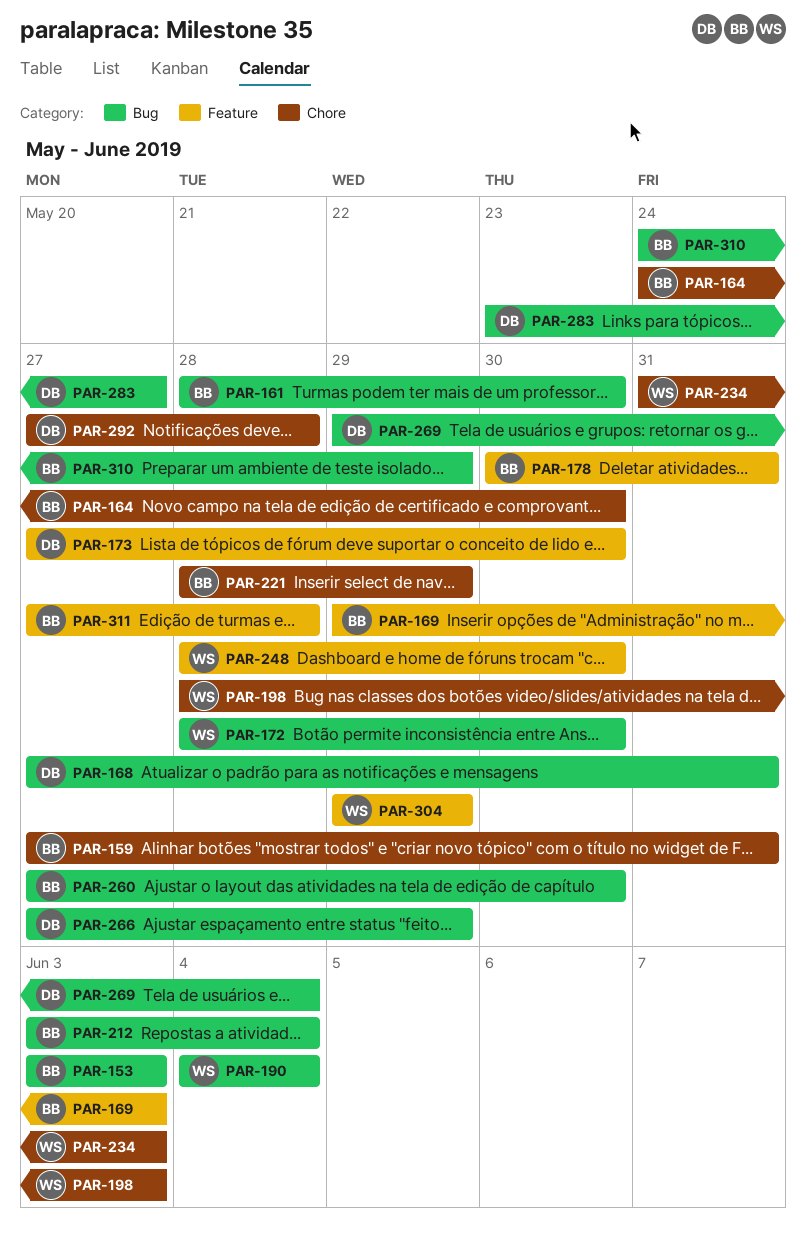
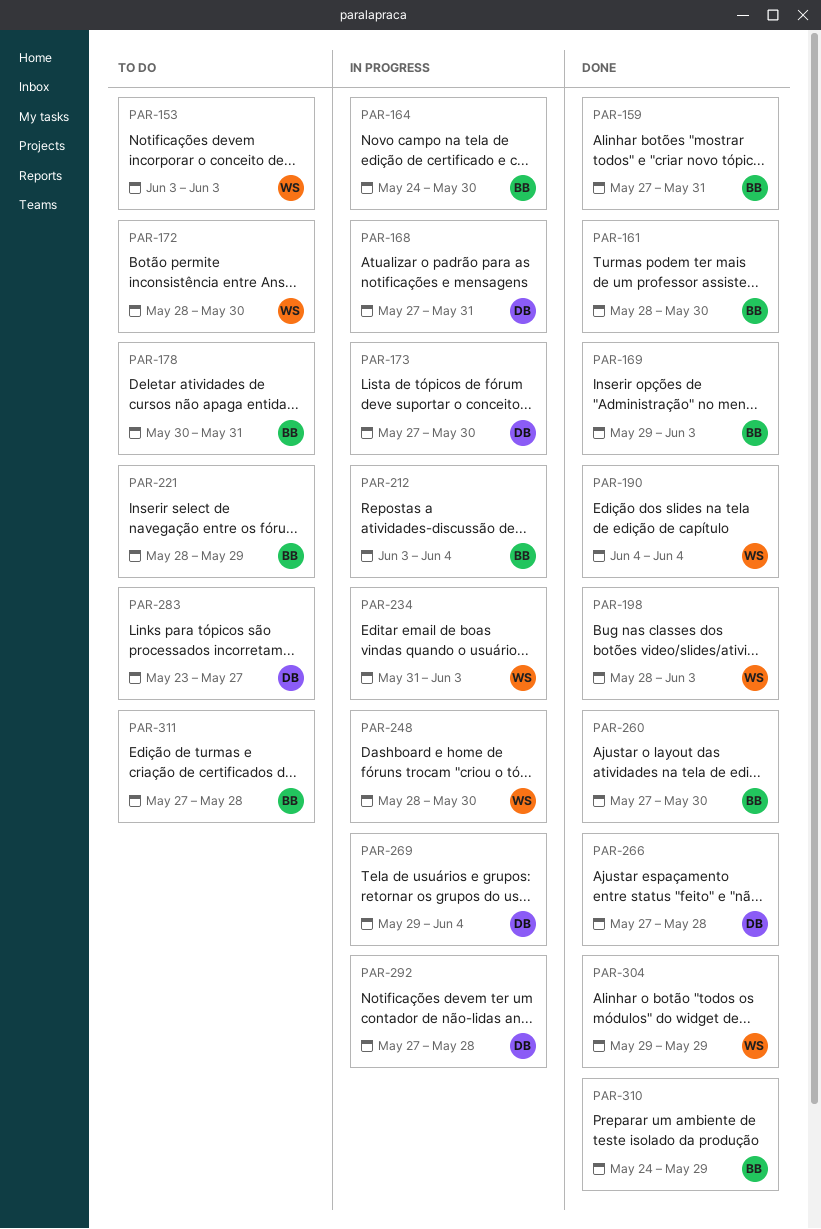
PAR-153, owner: BB -> WS
PAR-266, due: May 29 -> May 28

